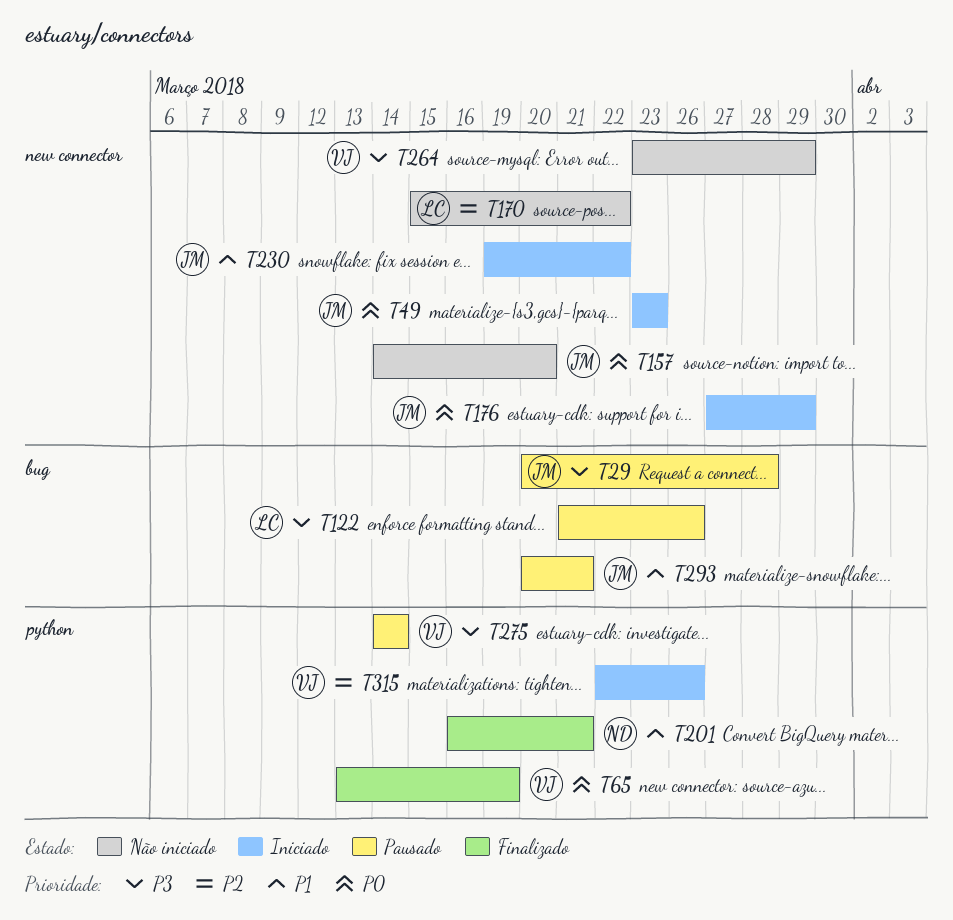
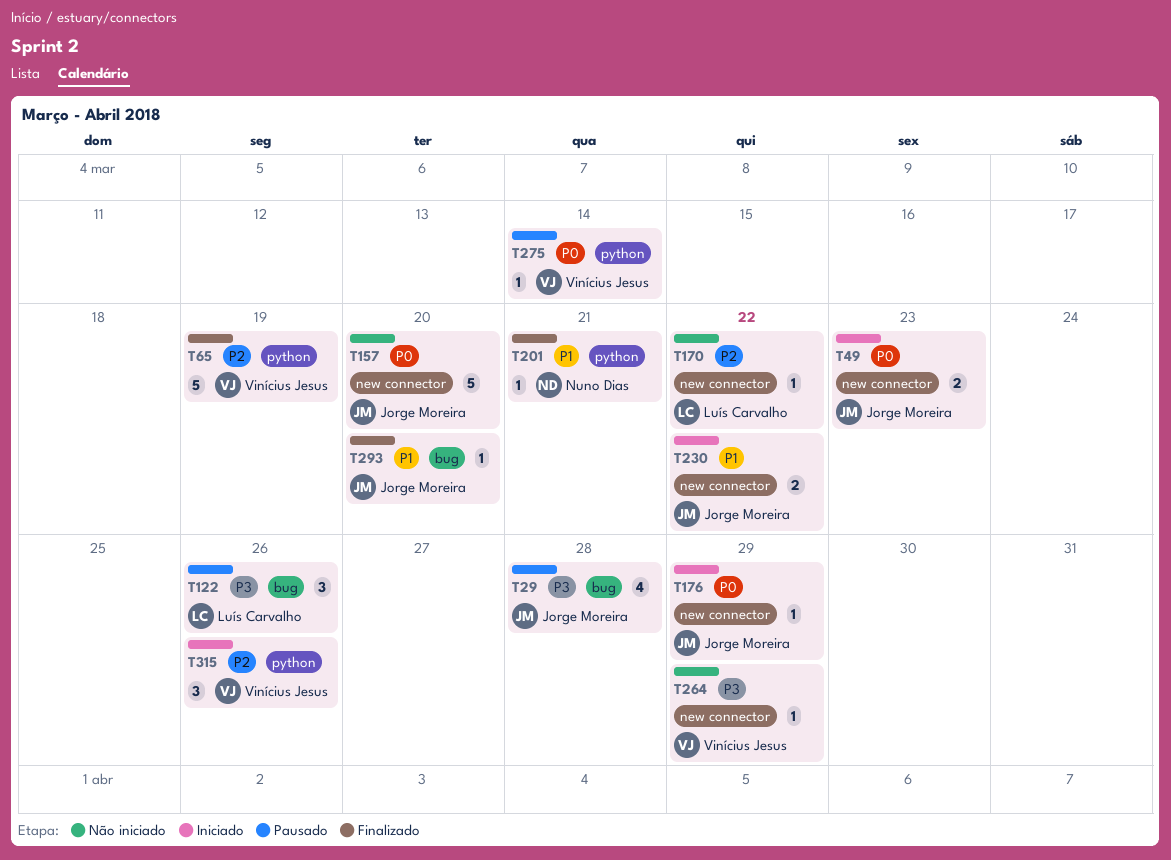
T65, priority: P0 -> P2
T275, priority: P3 -> P0
T293, status: Pausado -> Finalizado
T293, due: Mar 21 -> Mar 20

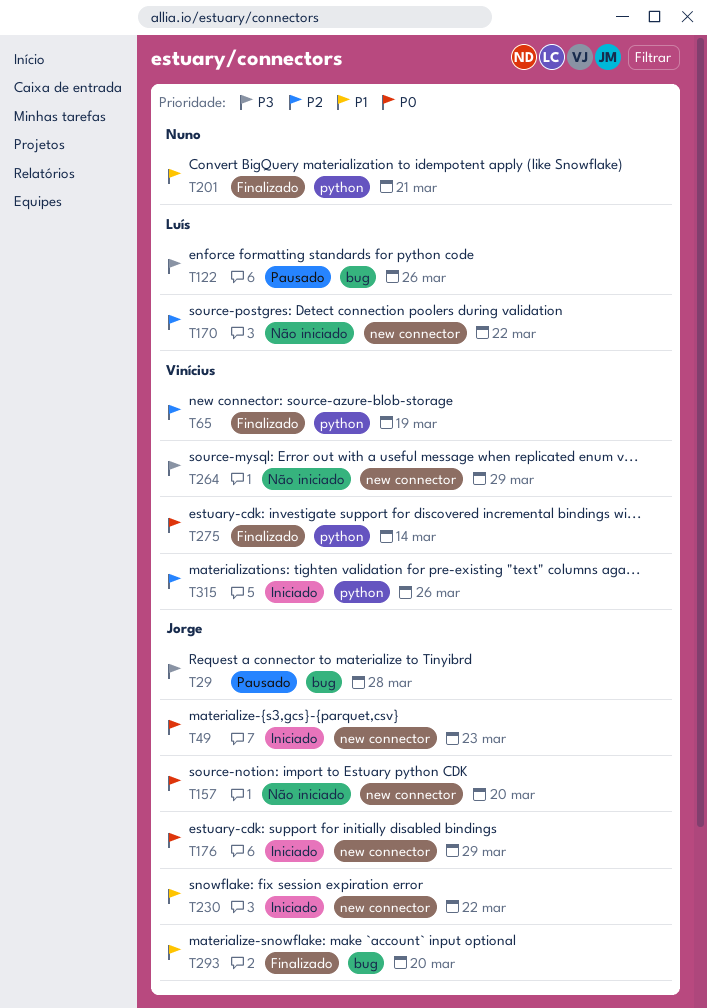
T275, status: Pausado -> Finalizado

